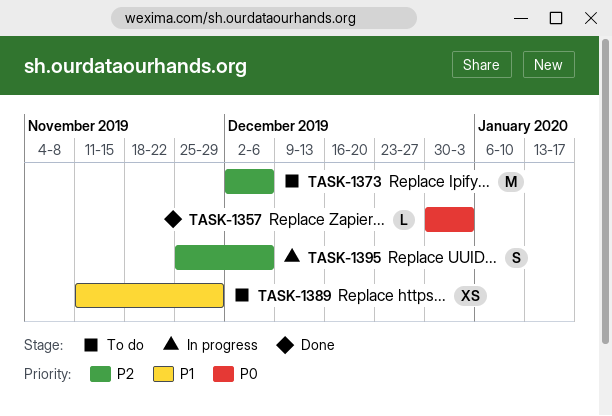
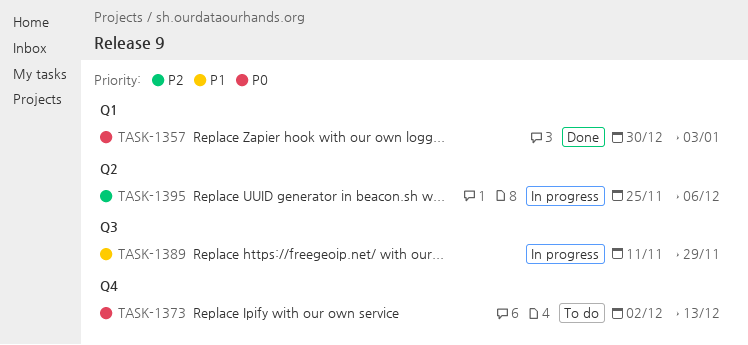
TASK-1373, priority: P2 -> P0
TASK-1373, due: Dec 6 -> Dec 13
TASK-1389, status: To do -> In progress

